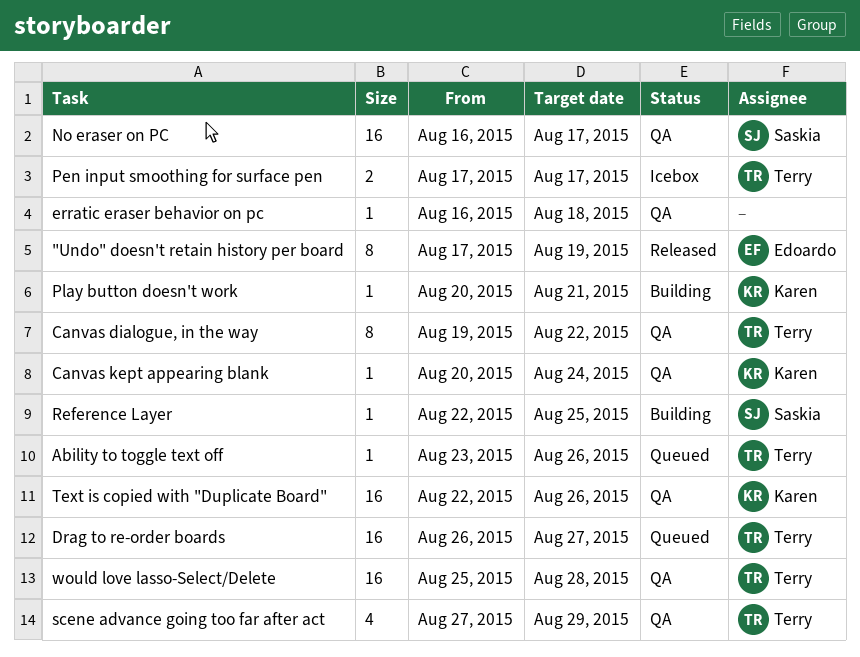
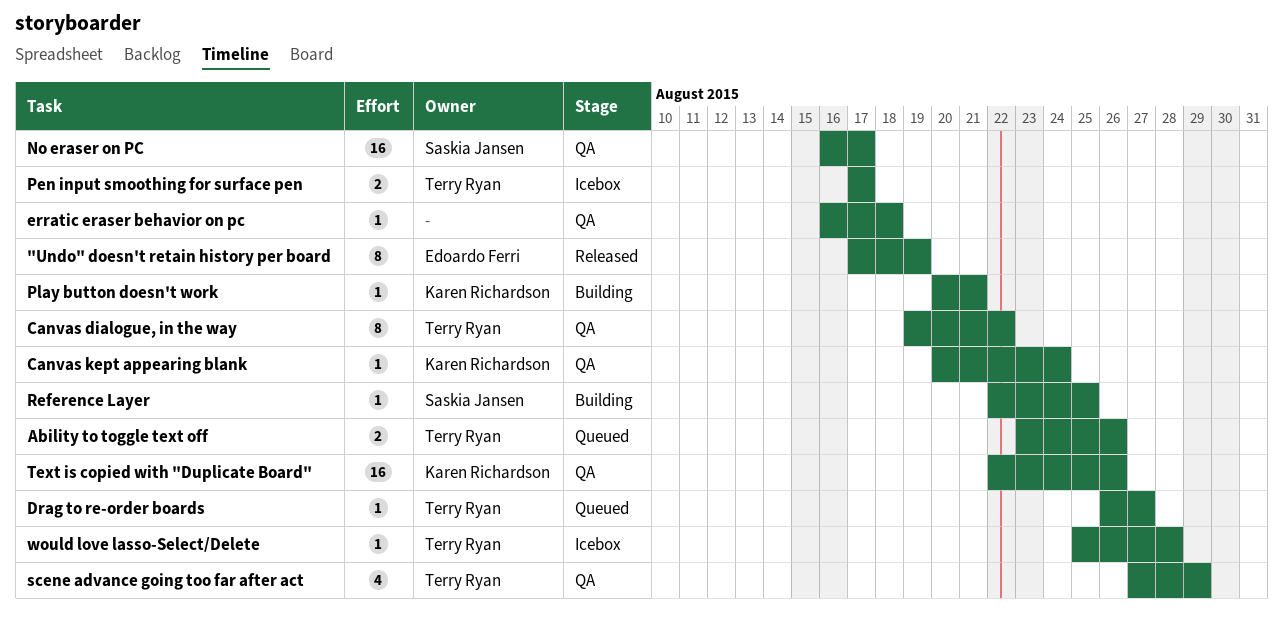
Ability to toggle text off, estimate: 1 -> 2
Drag to re-order boards, estimate: 16 -> 1
would love lasso-Select/Delete, status: QA -> Icebox
would love lasso-Select/Delete, estimate: 16 -> 1

